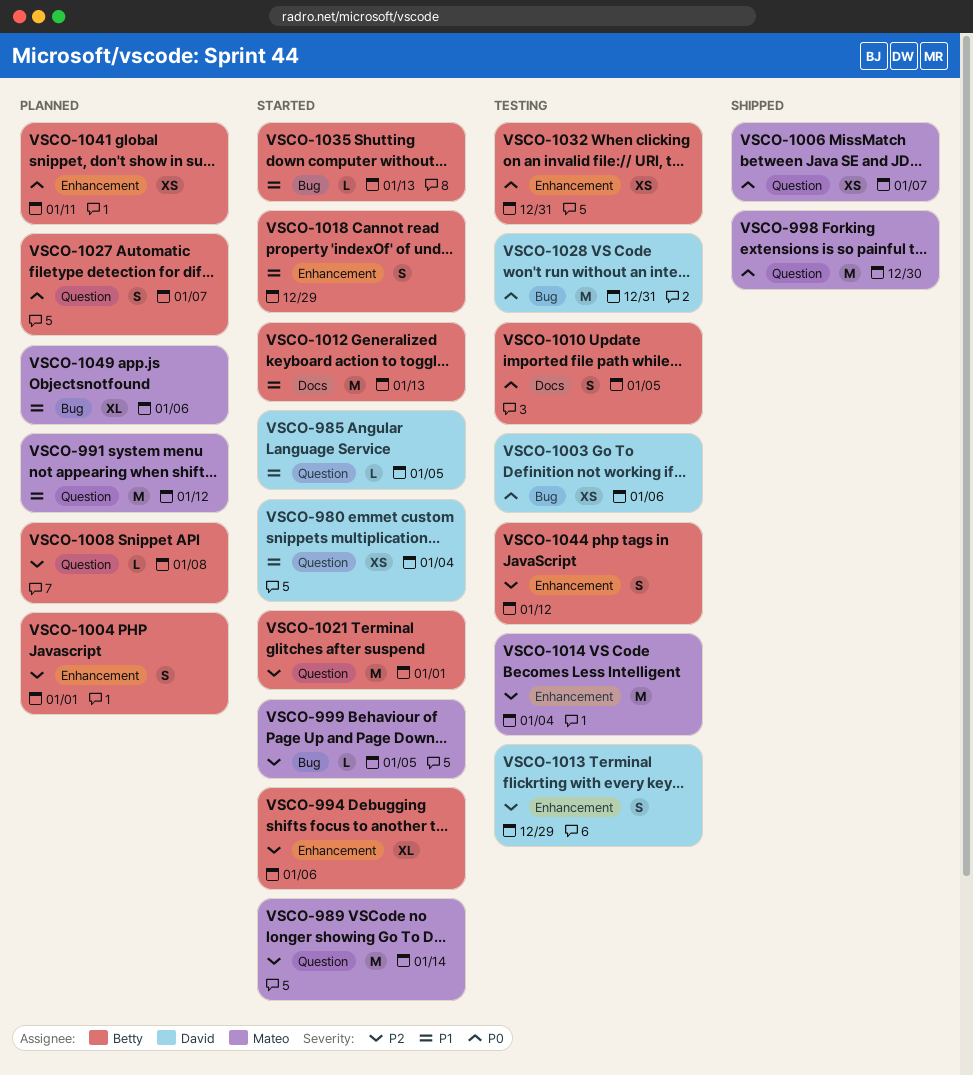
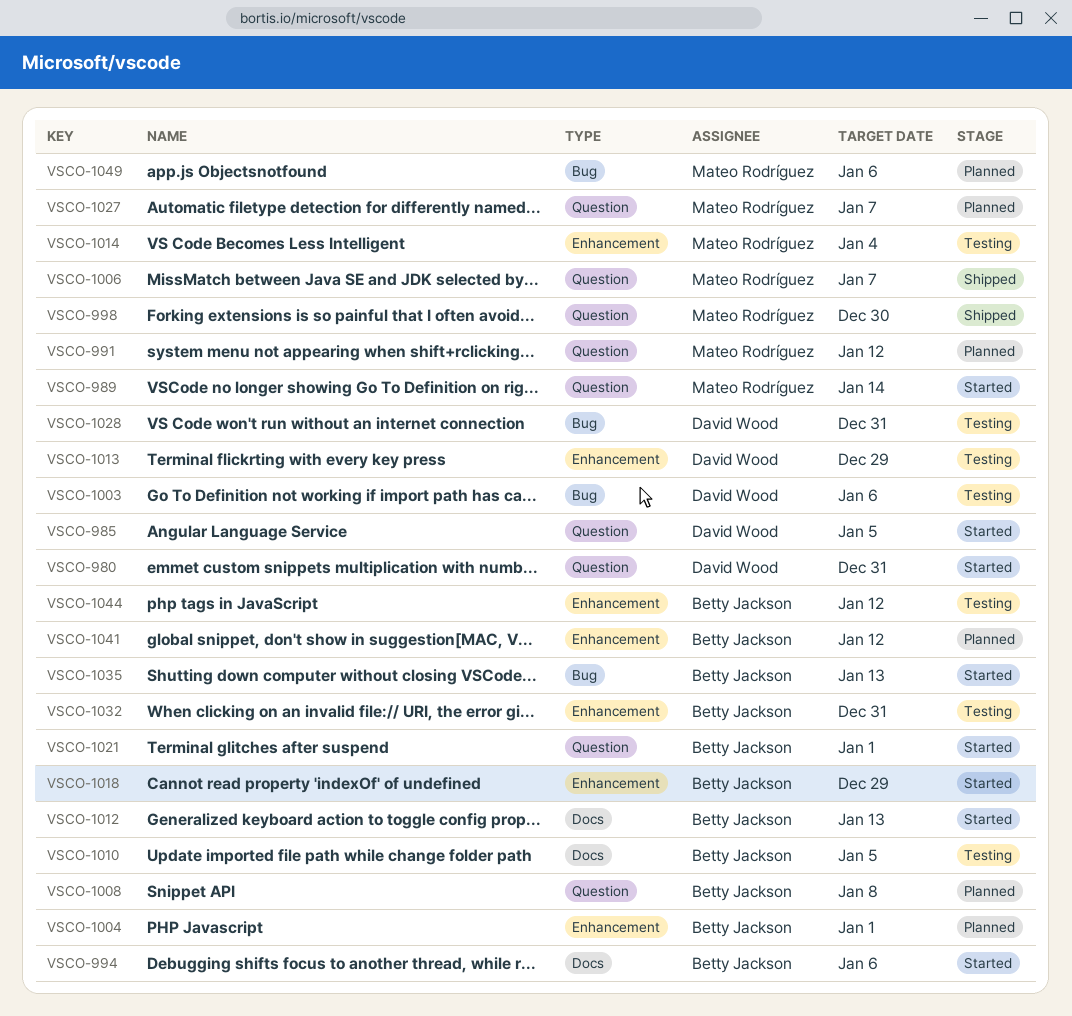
VSCO-980, due: Jan 4 -> Dec 31
VSCO-994, label: Enhancement -> Docs
VSCO-999: present -> none
VSCO-1027, owner: Betty Jackson -> Mateo Rodríguez
VSCO-1041, due: Jan 11 -> Jan 12

